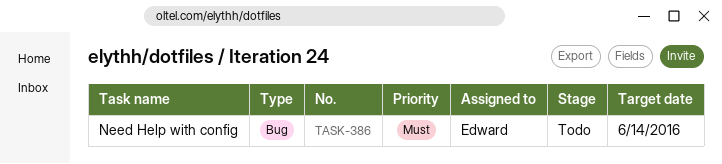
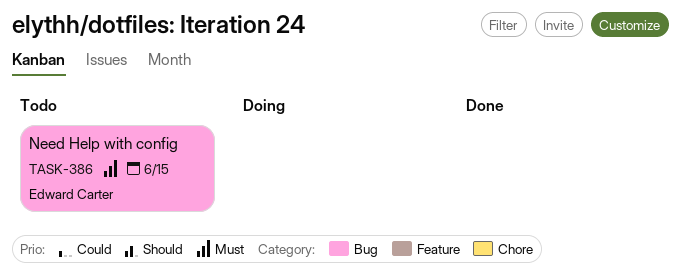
TASK-386, due: Jun 14 -> Jun 15

